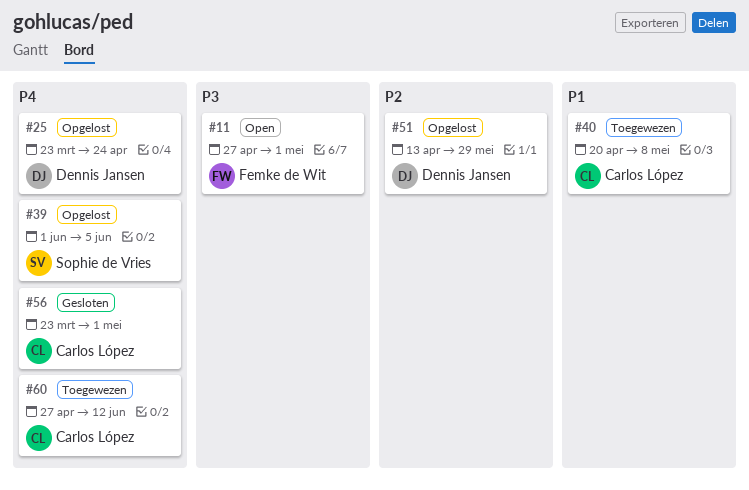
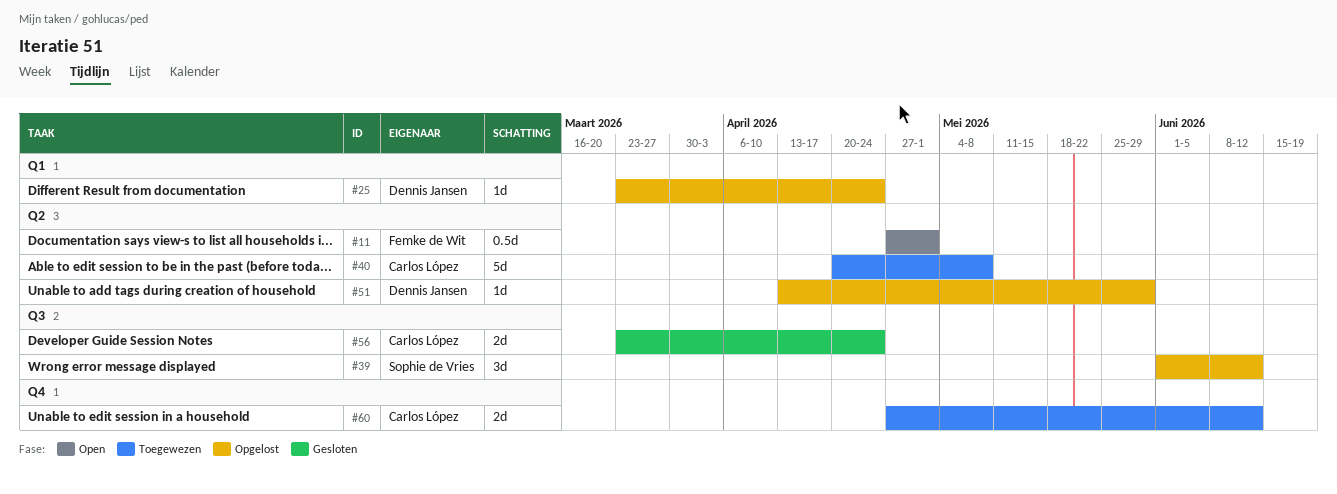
#39, due: Jun 5 -> Jun 12
#56, due: May 1 -> Apr 24

